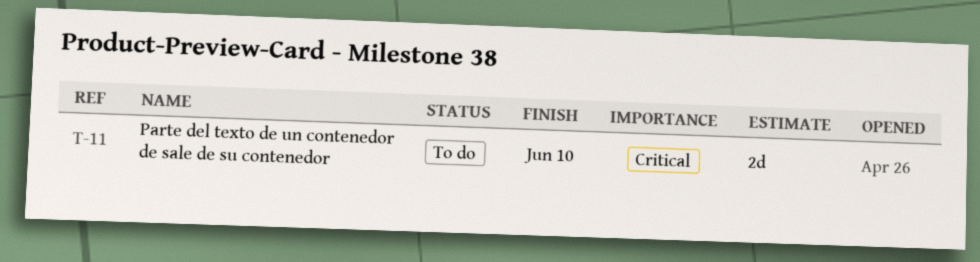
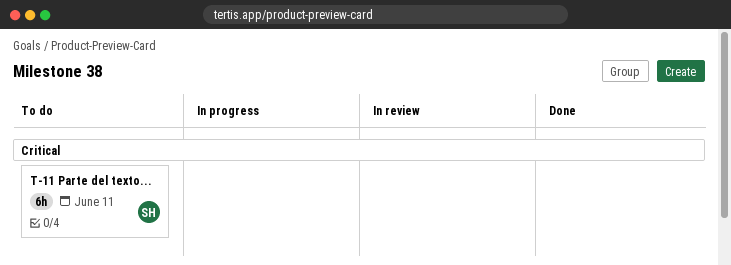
T-11, estimate: 2d -> 6h
T-11, due: Jun 10 -> Jun 11

